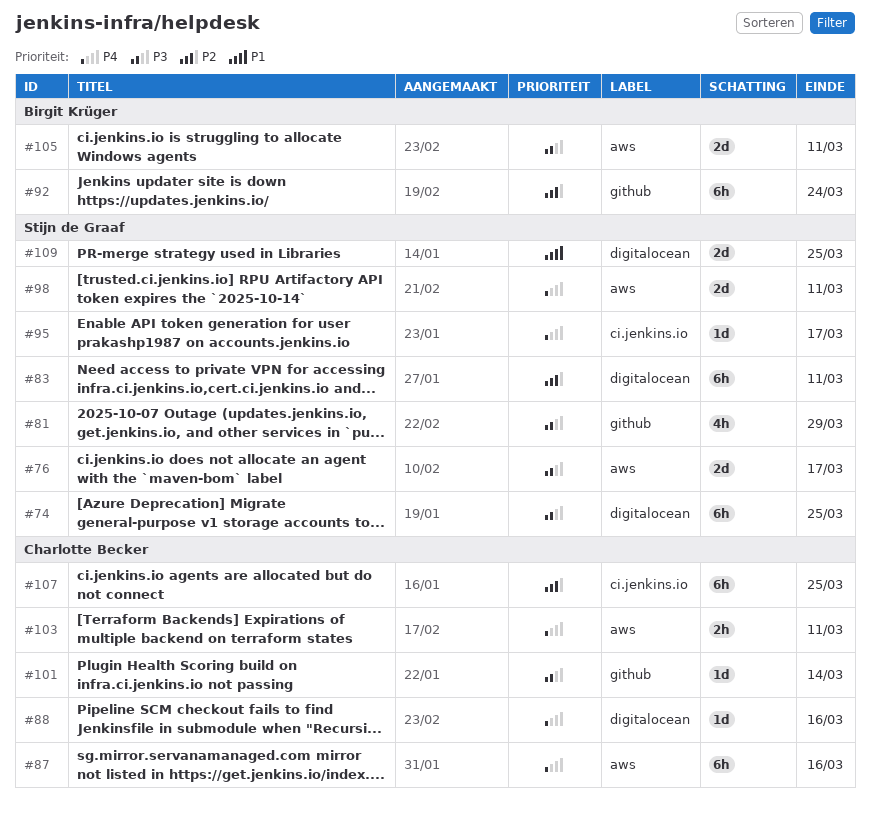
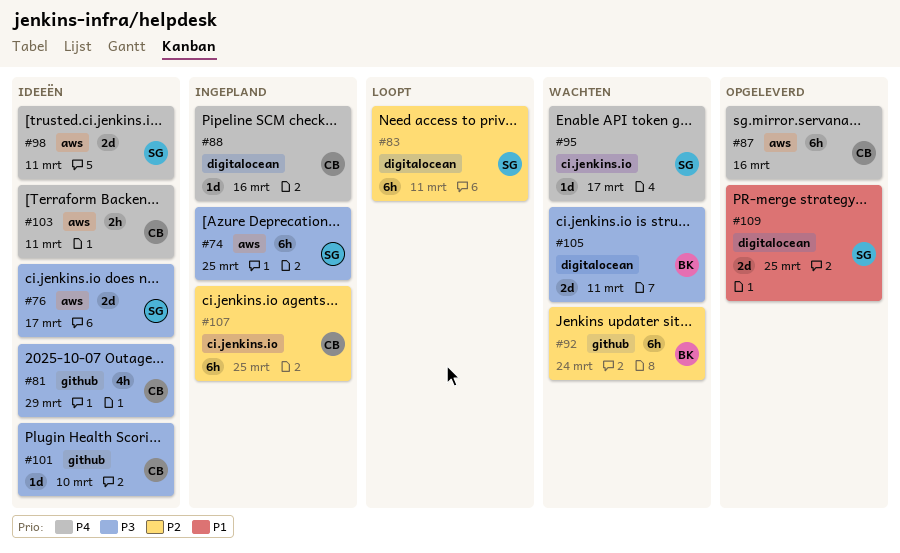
#74, label: digitalocean -> aws
#81, owner: Stijn de Graaf -> Charlotte Becker
#101, due: Mar 14 -> Mar 10
#105, label: aws -> digitalocean

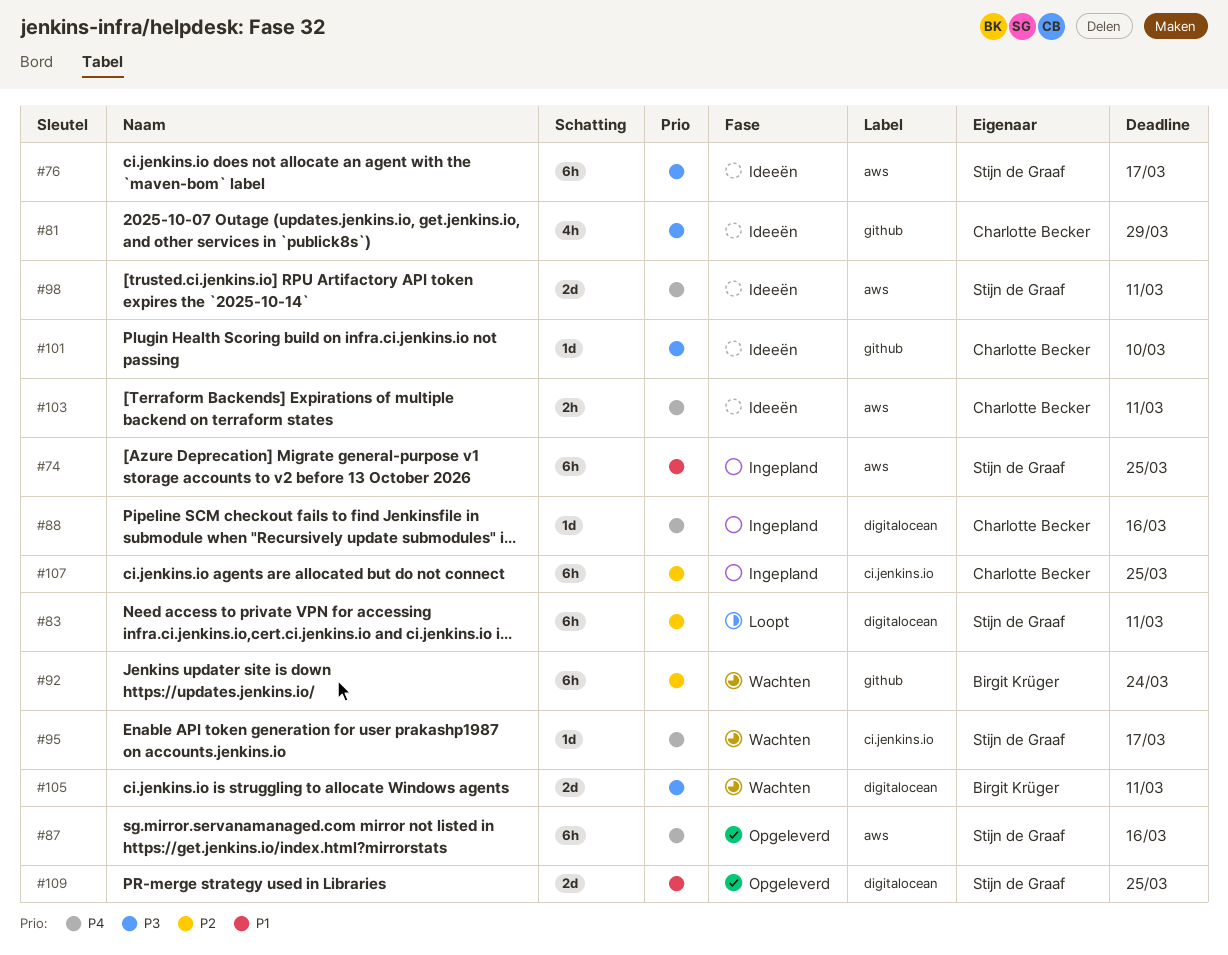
#74, priority: P3 -> P1
#76, estimate: 2d -> 6h
#87, owner: Charlotte Becker -> Stijn de Graaf

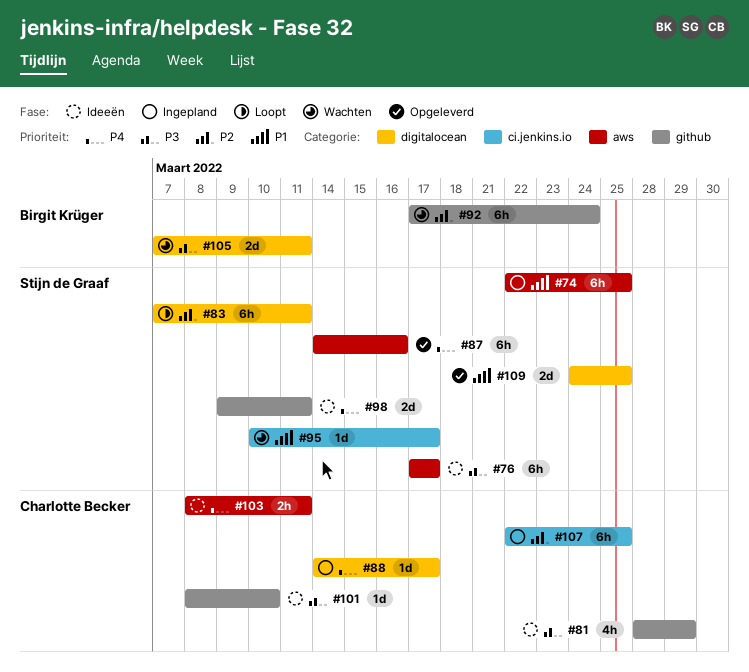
#88, due: Mar 16 -> Mar 17
#95, priority: P4 -> P1
#98, label: aws -> github

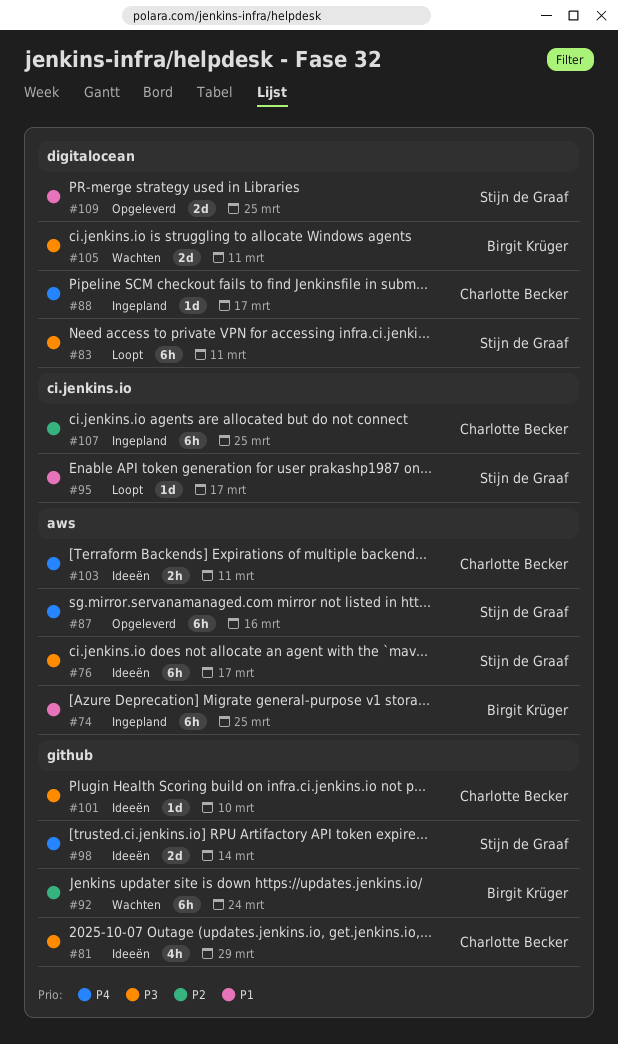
#74, owner: Stijn de Graaf -> Birgit Krüger
#83, priority: P2 -> P3
#95, status: Wachten -> Loopt
#98, due: Mar 11 -> Mar 14

